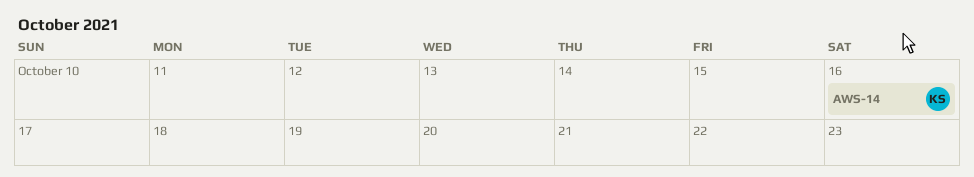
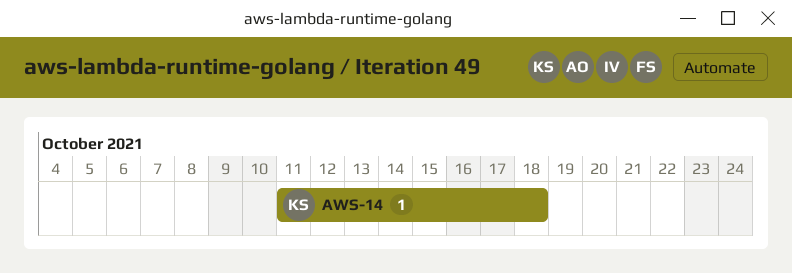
AWS-14, due: Oct 16 -> Oct 18

